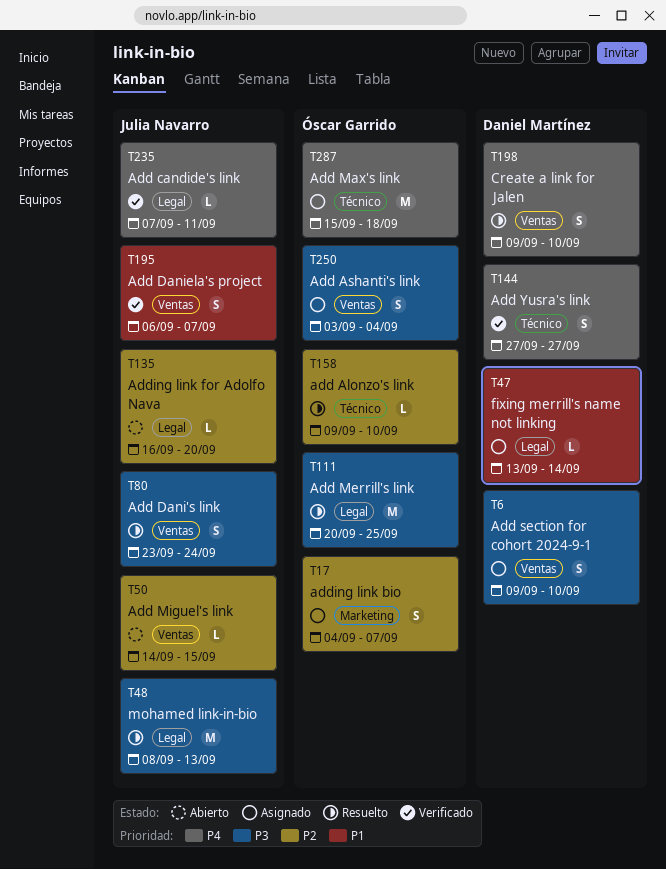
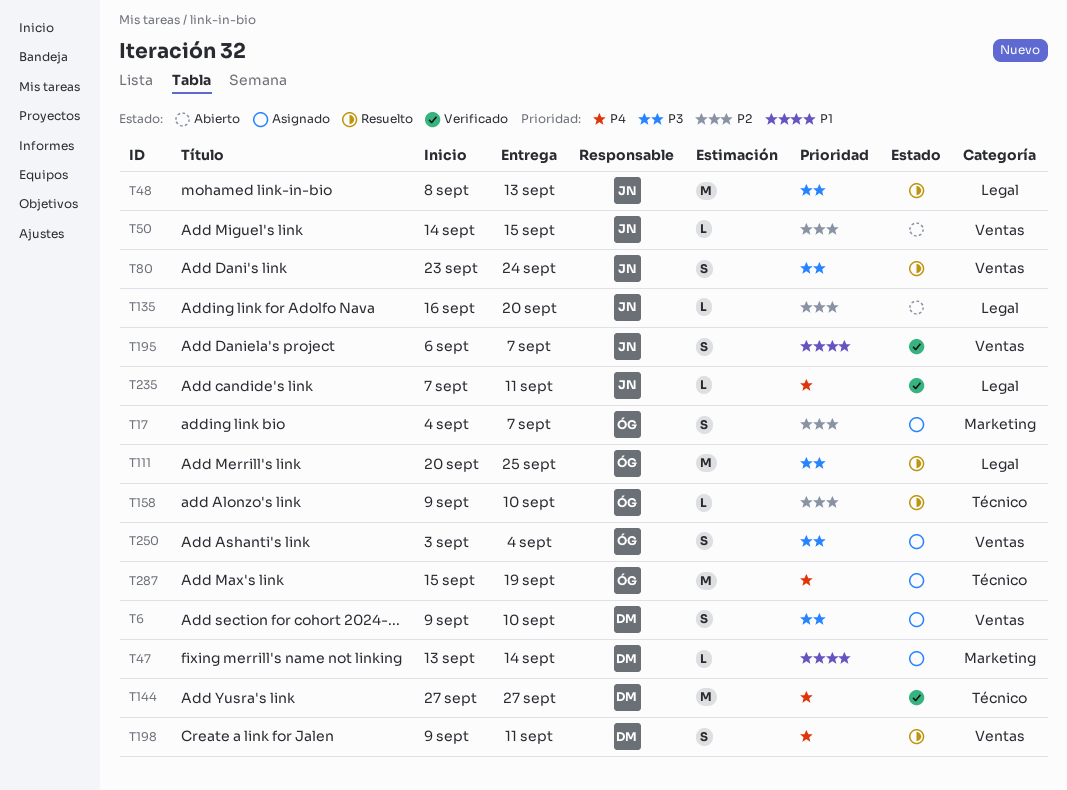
T47, label: Legal -> Marketing
T144, estimate: S -> M
T198, due: Sep 10 -> Sep 11
T287, due: Sep 18 -> Sep 19

